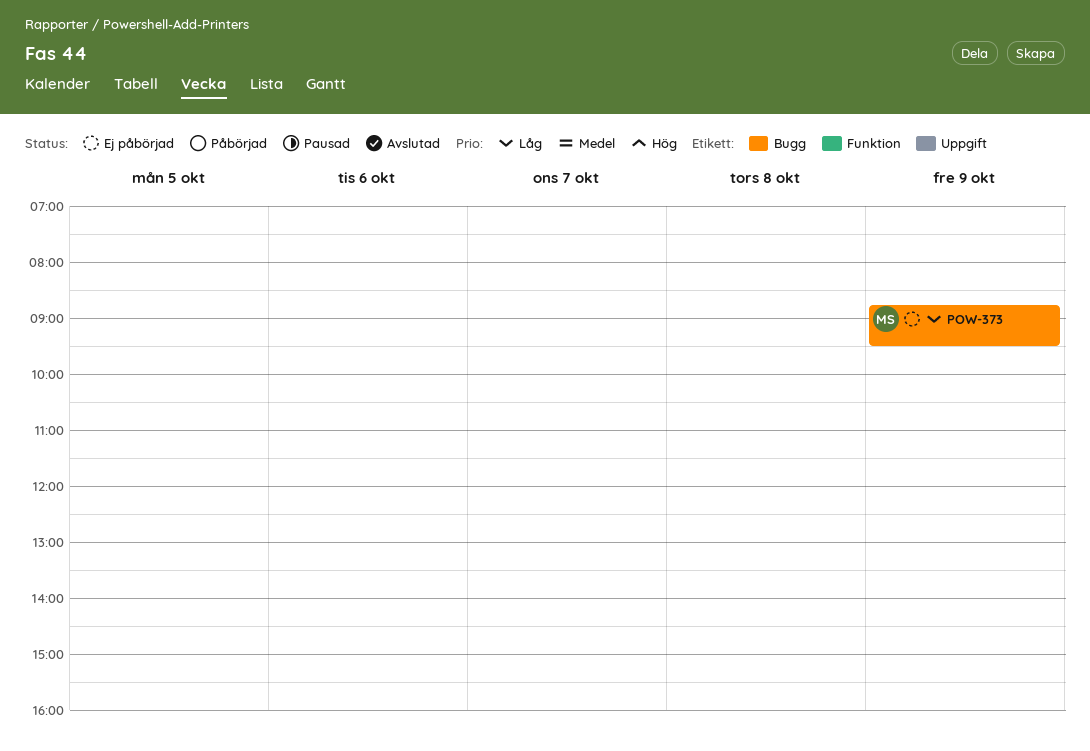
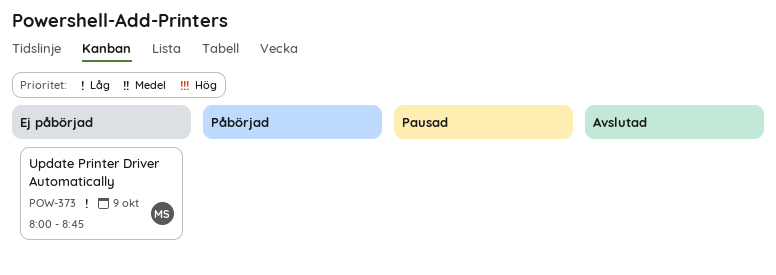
POW-373, begins: 08:45 -> 08:00
POW-373, ends: 09:30 -> 08:45

